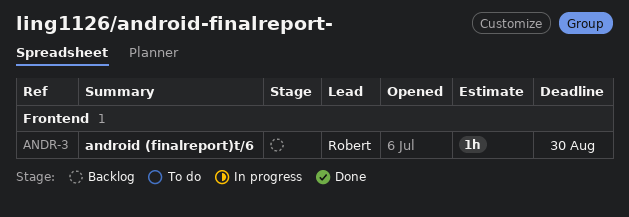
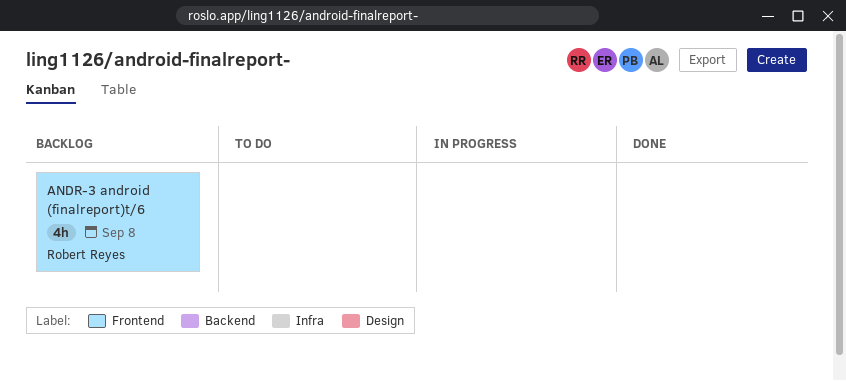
ANDR-3, estimate: 1h -> 4h
ANDR-3, due: Aug 30 -> Sep 8

